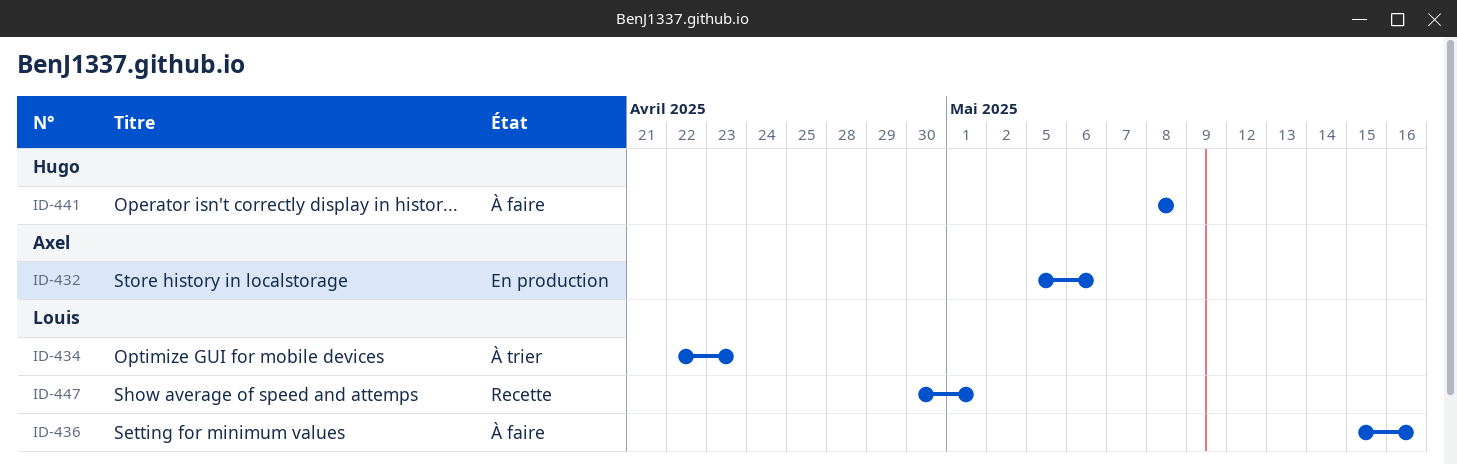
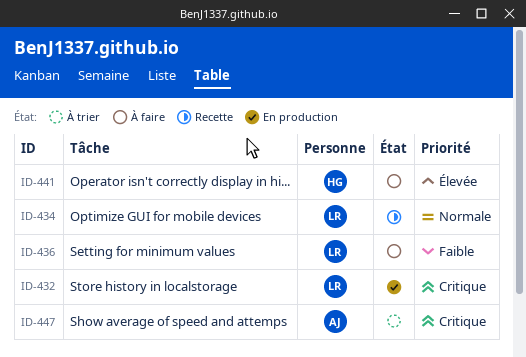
ID-432, owner: Axel -> Louis
ID-434, status: À trier -> Recette
ID-447, status: Recette -> À trier
ID-447, owner: Louis -> Axel

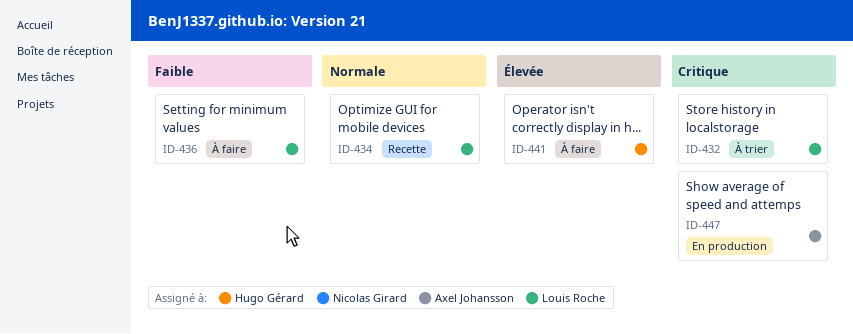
ID-432, status: En production -> À trier
ID-447, status: À trier -> En production

